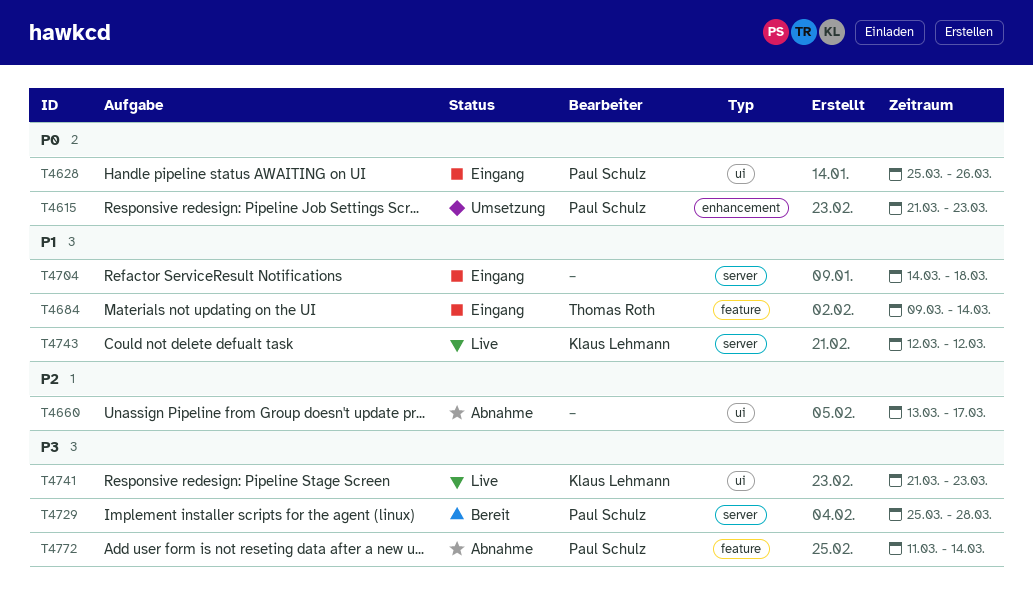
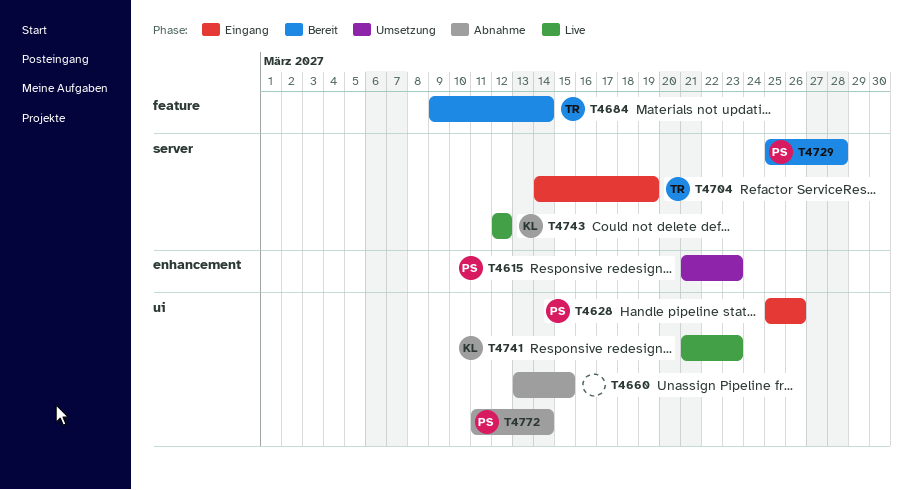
T4660, due: Mar 17 -> Mar 15
T4684, status: Eingang -> Bereit
T4704, owner: none -> Thomas Roth
T4704, due: Mar 18 -> Mar 19
T4772, label: feature -> ui

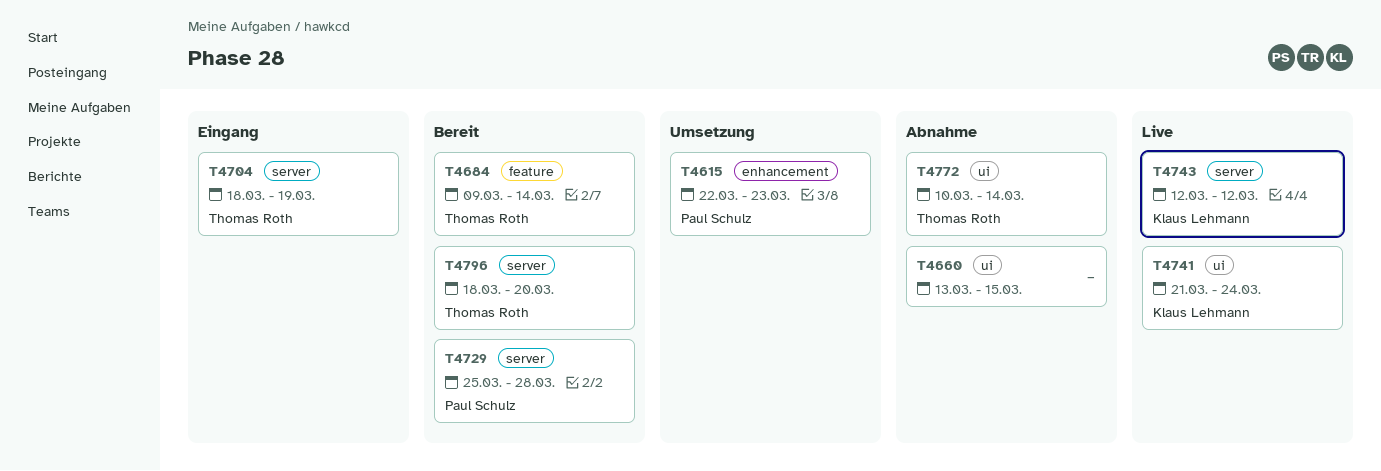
T4615, start: Mar 21 -> Mar 22
T4628: present -> none
T4704, start: Mar 14 -> Mar 18
T4741, due: Mar 23 -> Mar 24
T4772, owner: Paul Schulz -> Thomas Roth
T4772, start: Mar 11 -> Mar 10
T4796: none -> present

